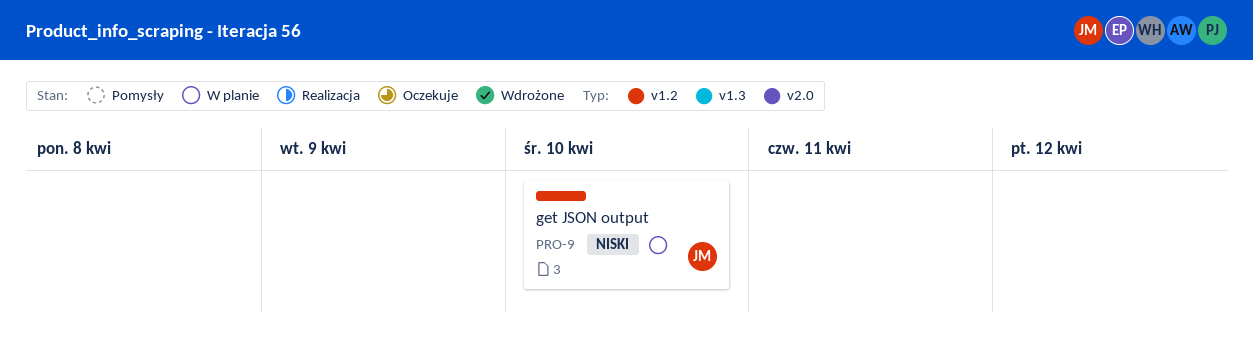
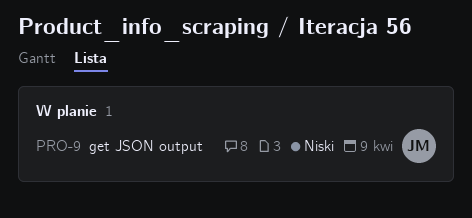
PRO-9, due: Apr 10 -> Apr 9

